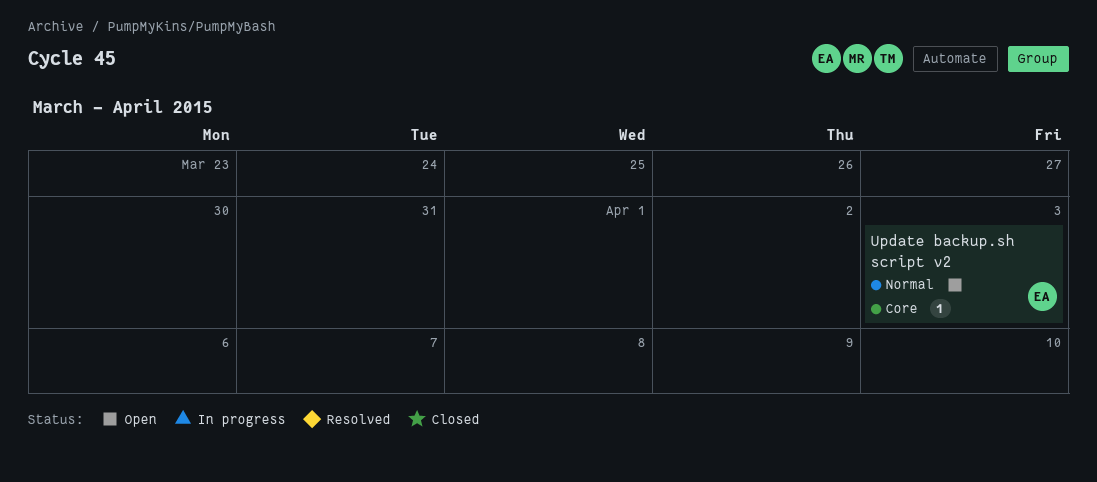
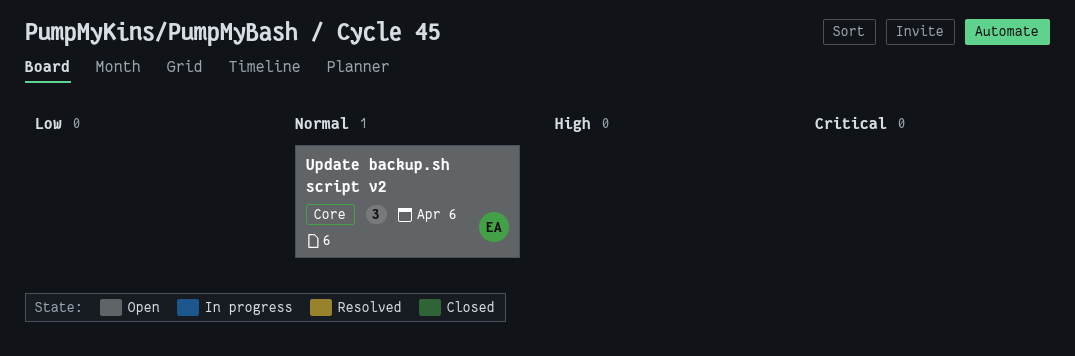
Update backup.sh script v2, estimate: 1 -> 3
Update backup.sh script v2, due: Apr 3 -> Apr 6

